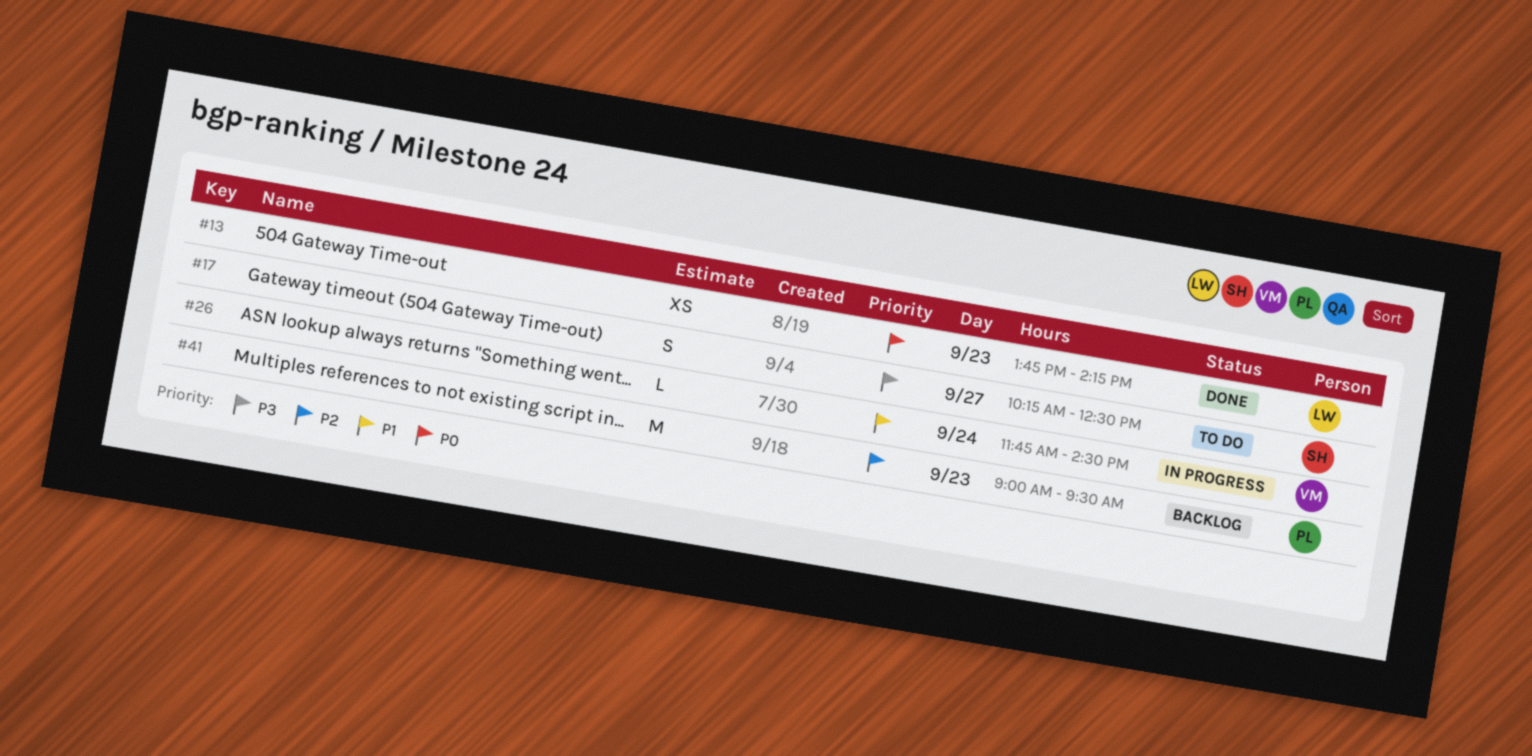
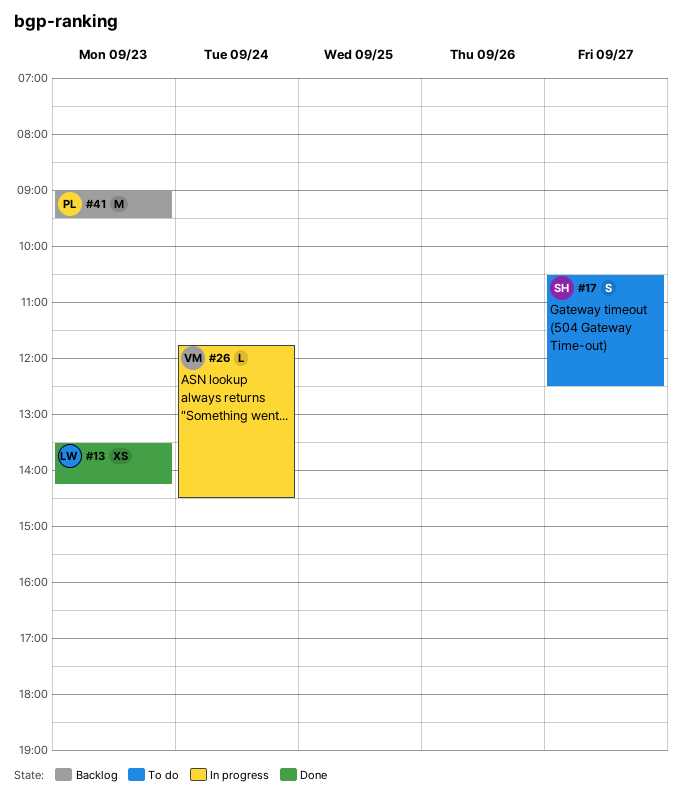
#13, begins: 13:45 -> 13:30
#17, begins: 10:15 -> 10:30

